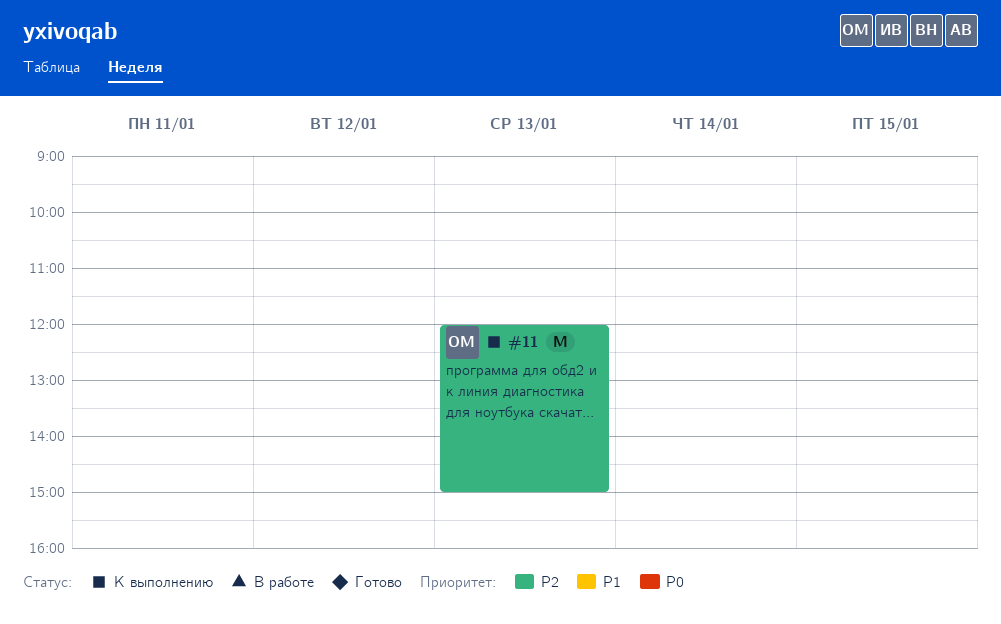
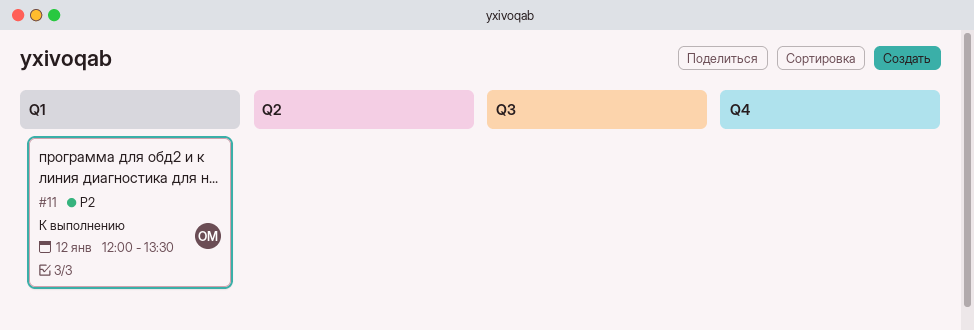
#11, day: Jan 13 -> Jan 12
#11, ends: 15:00 -> 13:30

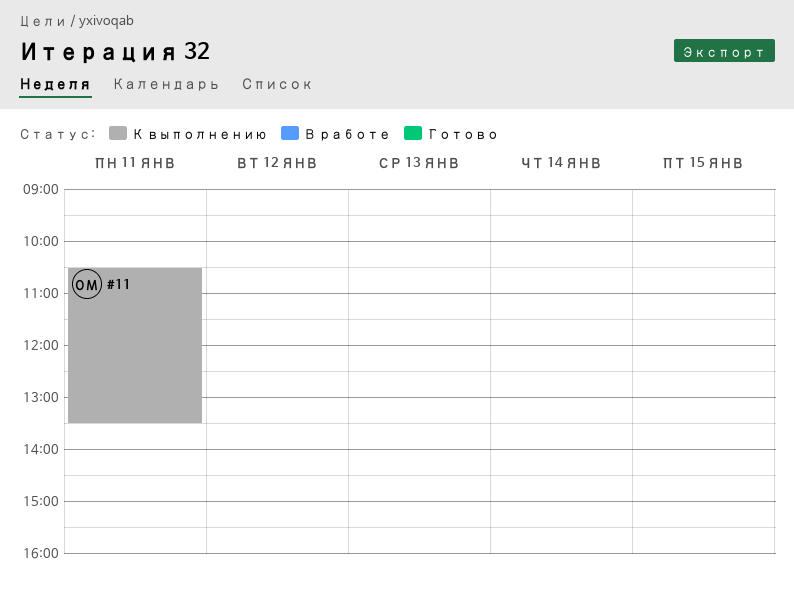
#11, day: Jan 12 -> Jan 11
#11, begins: 12:00 -> 10:30

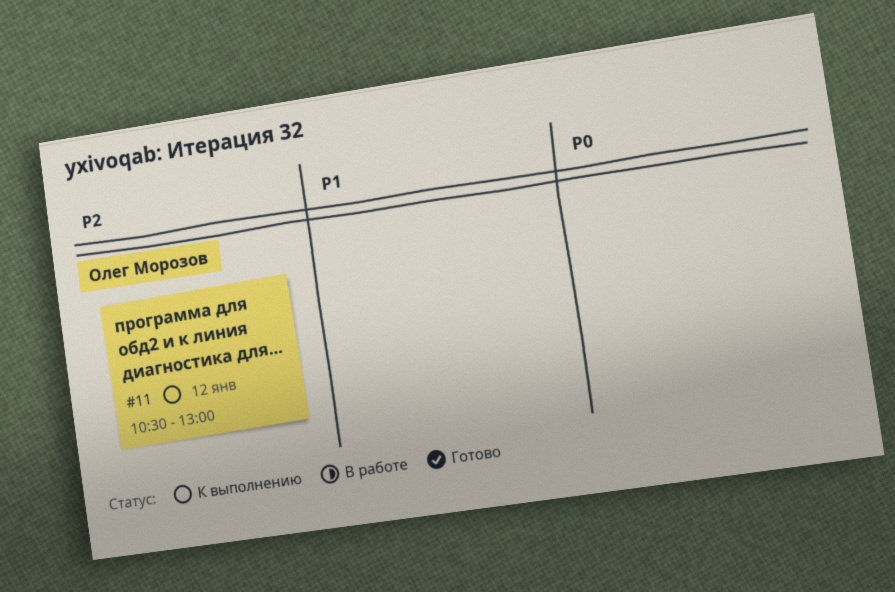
#11, day: Jan 11 -> Jan 12
#11, ends: 13:30 -> 13:00

